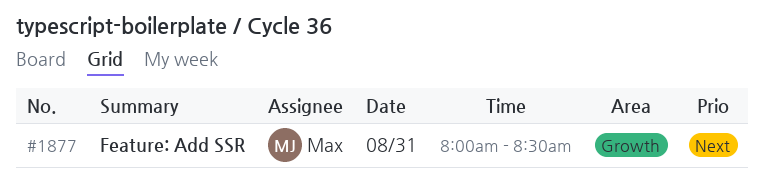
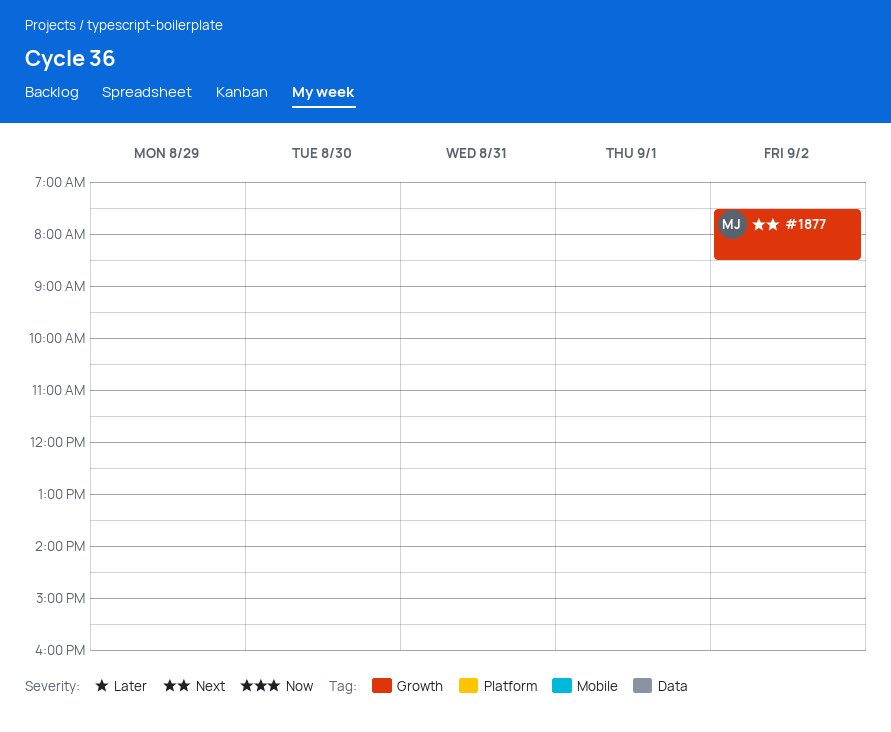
#1877, day: Aug 31 -> Sep 2
#1877, begins: 08:00 -> 07:30

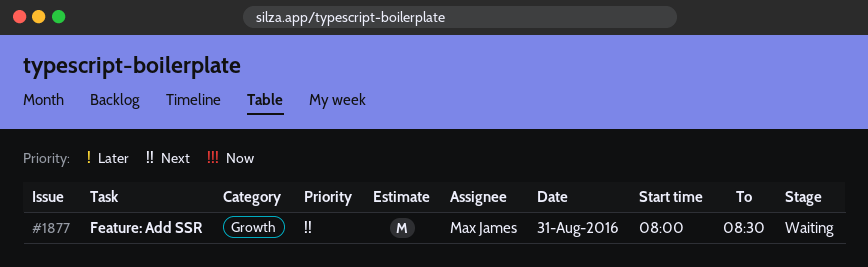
#1877, day: Sep 2 -> Aug 31
#1877, begins: 07:30 -> 08:00

